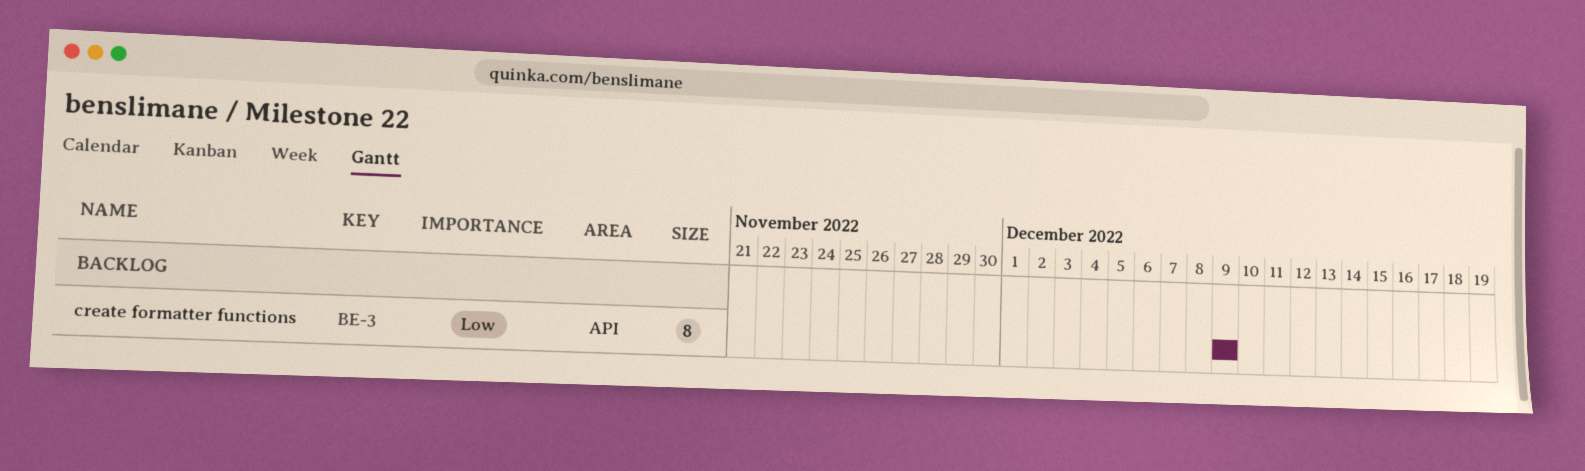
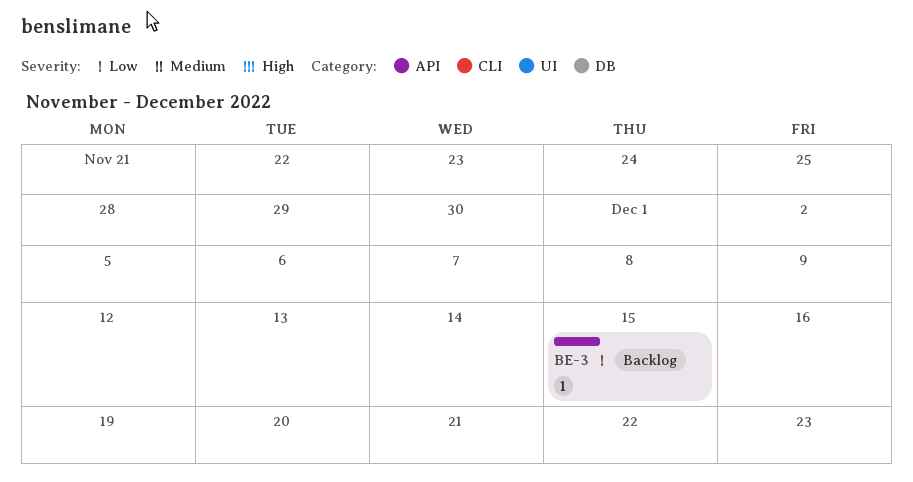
BE-3, estimate: 8 -> 1
BE-3, due: Dec 9 -> Dec 15

